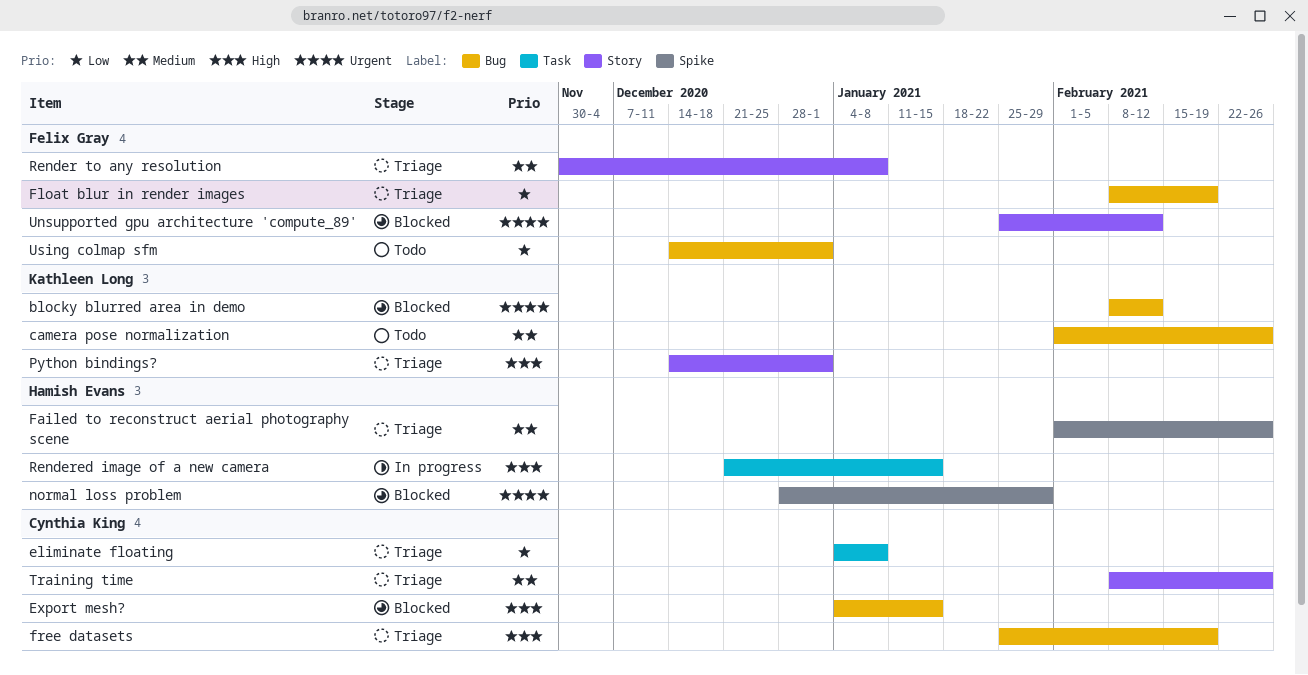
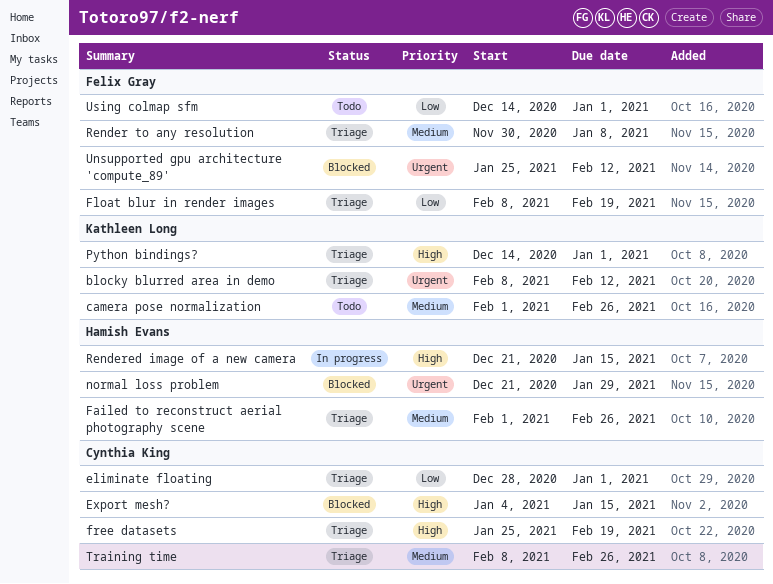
blocky blurred area in demo, status: Blocked -> Triage
eliminate floating, start: Jan 4 -> Dec 28
eliminate floating, due: Jan 8 -> Jan 1
normal loss problem, start: Dec 28 -> Dec 21

